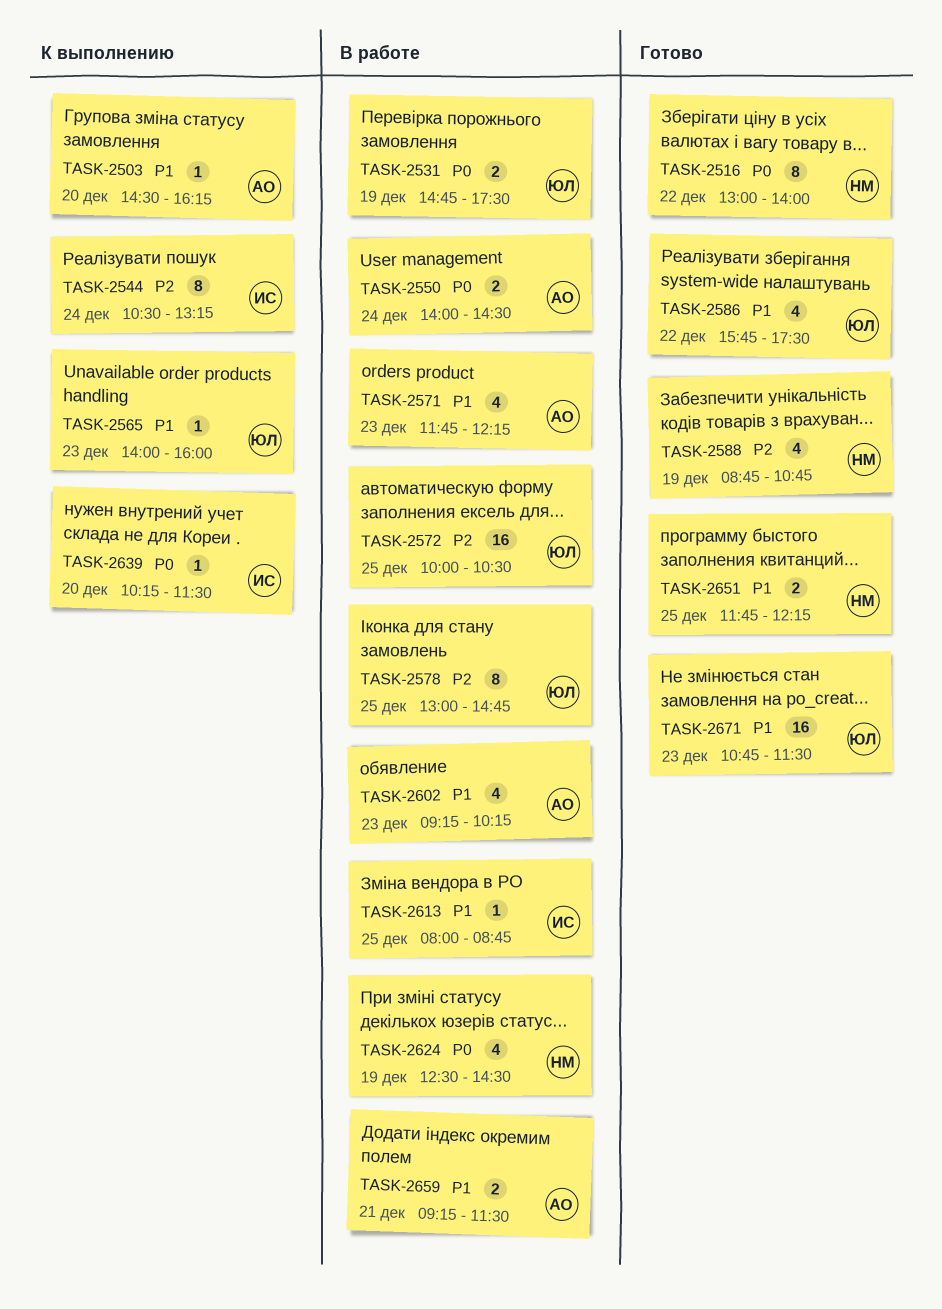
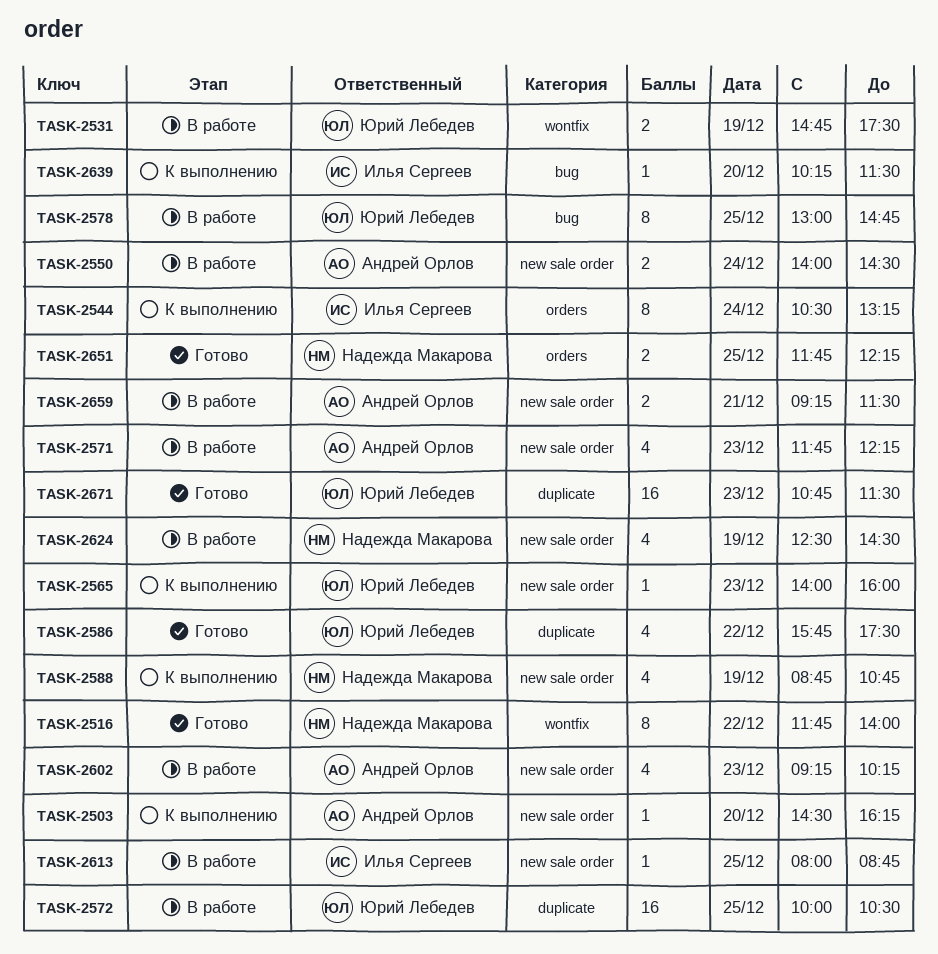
TASK-2516, begins: 13:00 -> 11:45
TASK-2588, status: Готово -> К выполнению

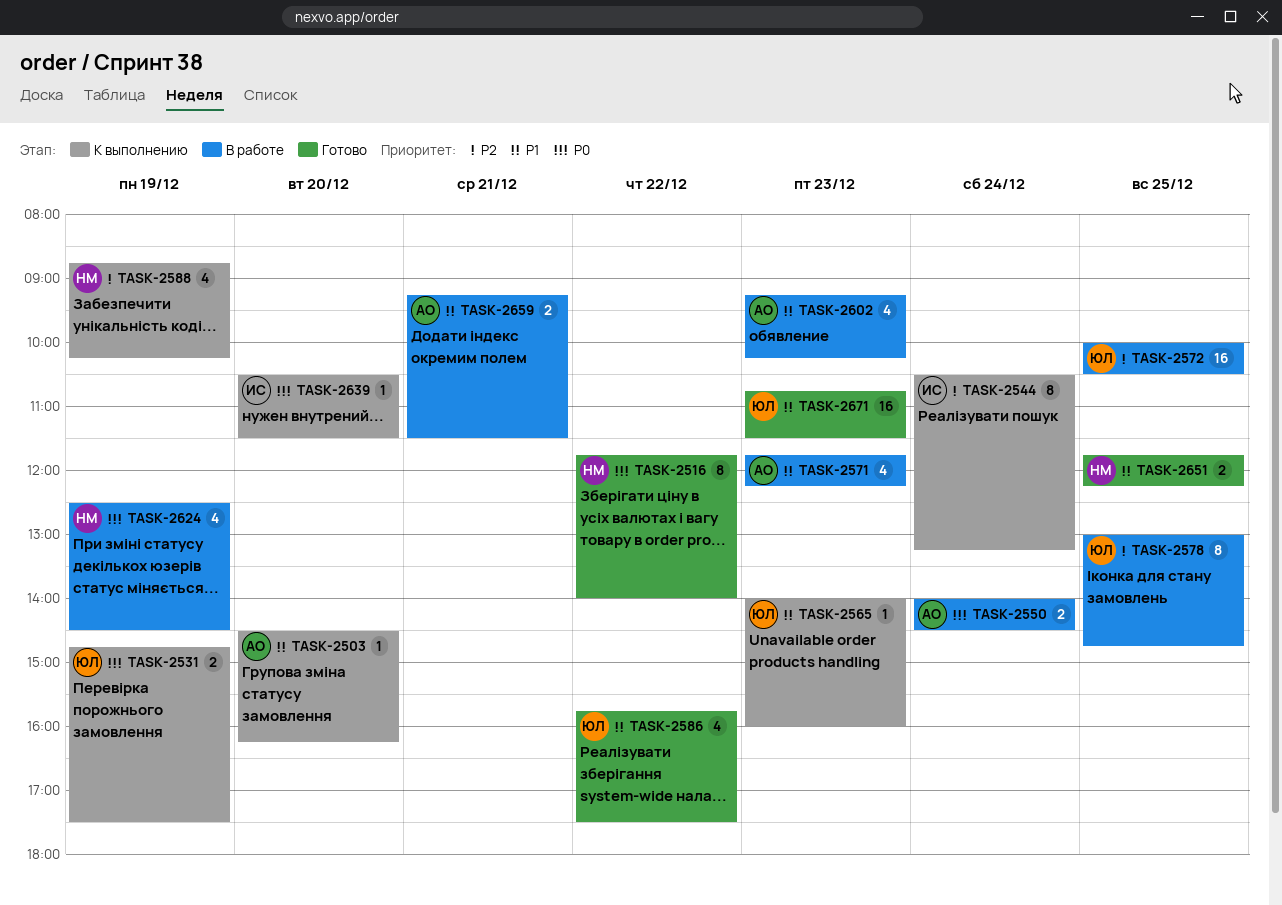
TASK-2531, status: В работе -> К выполнению
TASK-2588, ends: 10:45 -> 10:15
TASK-2613: present -> none
TASK-2639, begins: 10:15 -> 10:30

